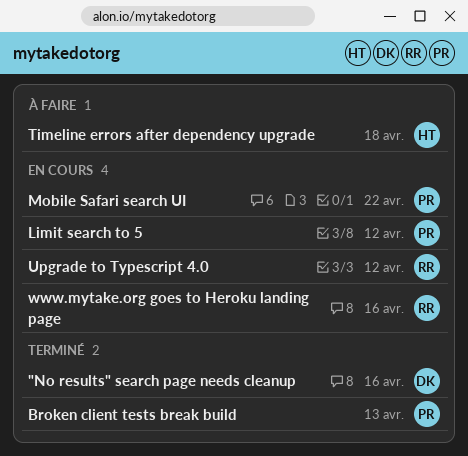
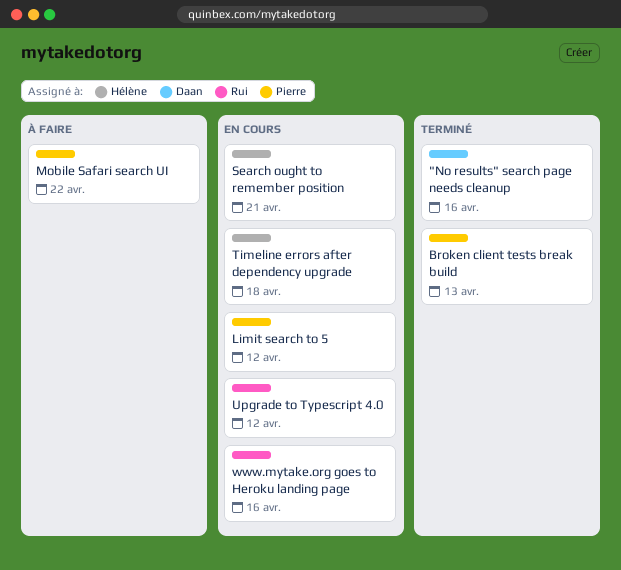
Mobile Safari search UI, status: En cours -> À faire
Search ought to remember position: none -> present
Timeline errors after dependency upgrade, status: À faire -> En cours

